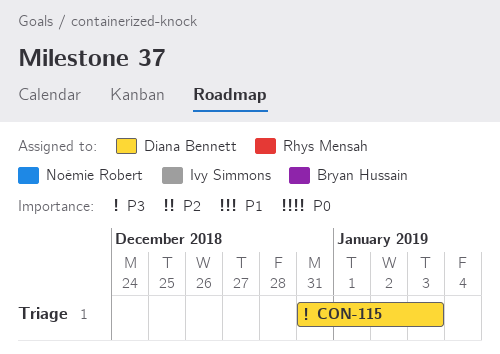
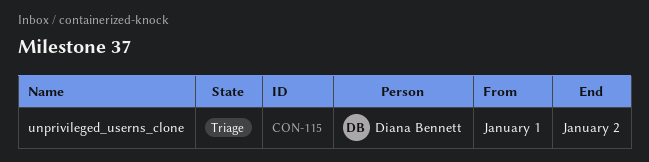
CON-115, start: Dec 31 -> Jan 1
CON-115, due: Jan 3 -> Jan 2

